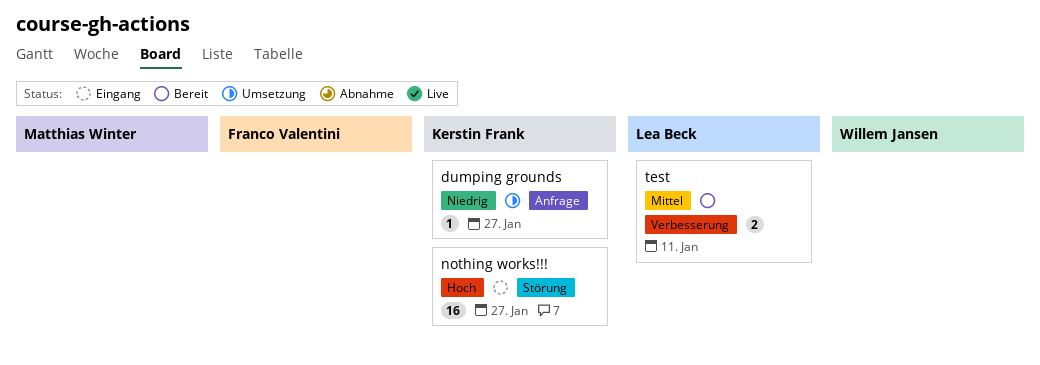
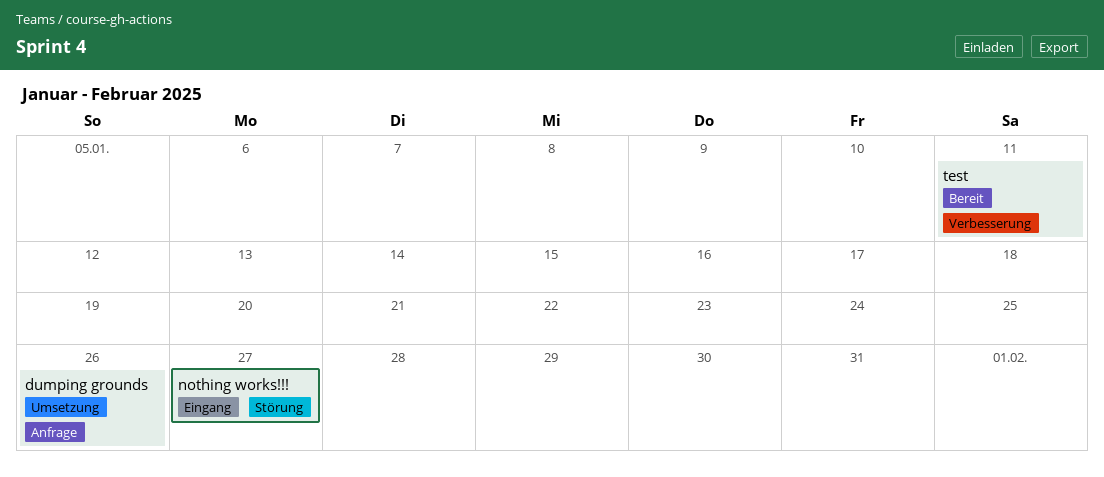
dumping grounds, due: Jan 27 -> Jan 26

